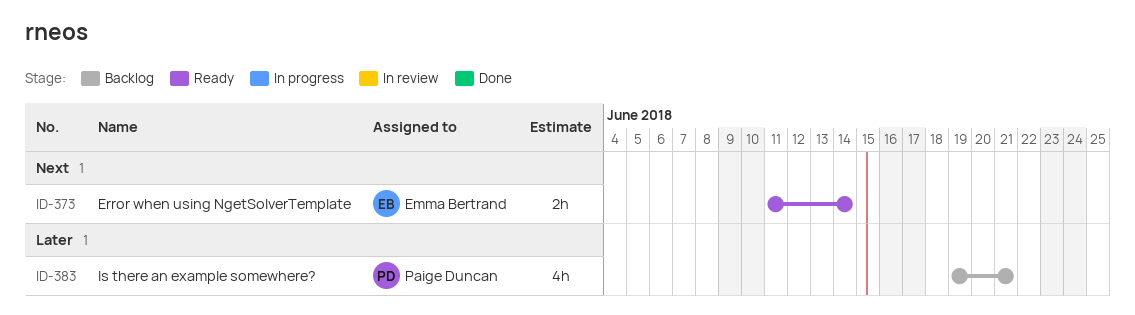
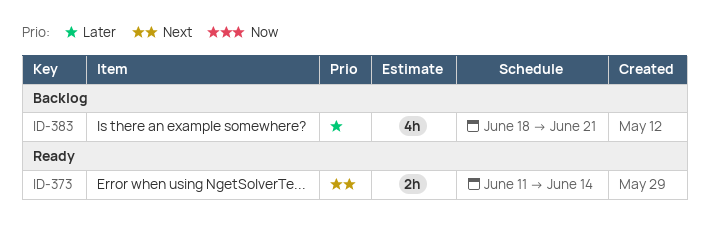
ID-383, start: Jun 19 -> Jun 18

